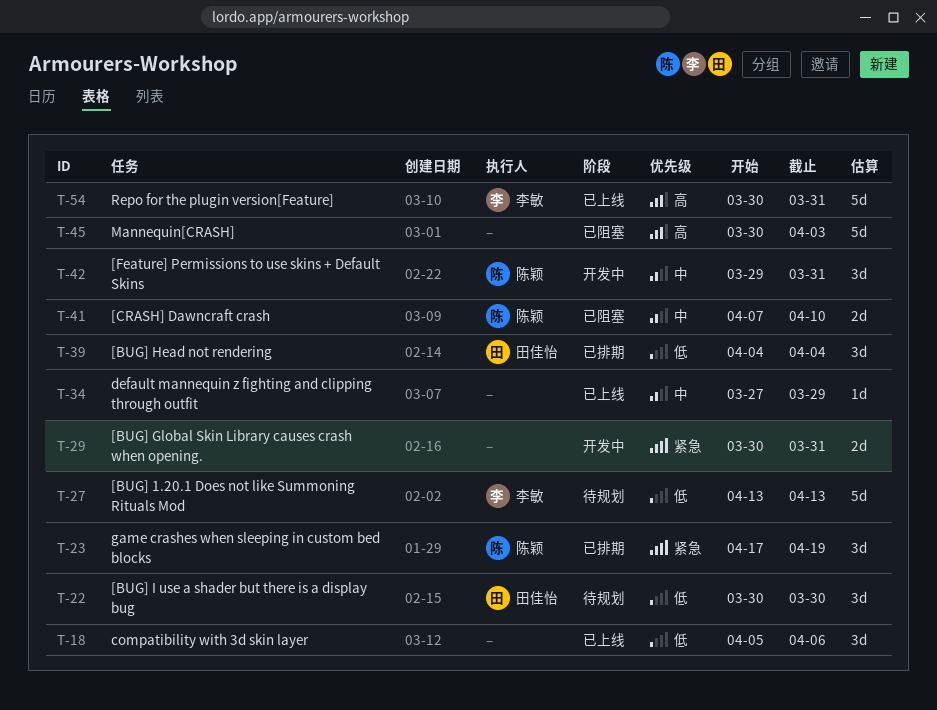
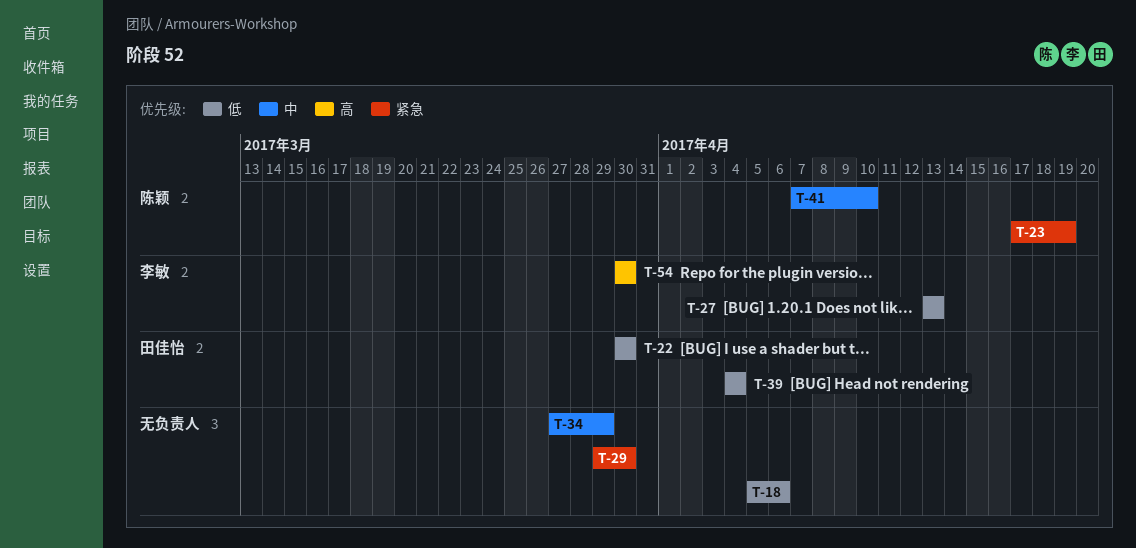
T-29, start: Mar 30 -> Mar 29
T-29, due: Mar 31 -> Mar 30
T-42: present -> none
T-45: present -> none
T-54, due: Mar 31 -> Mar 30

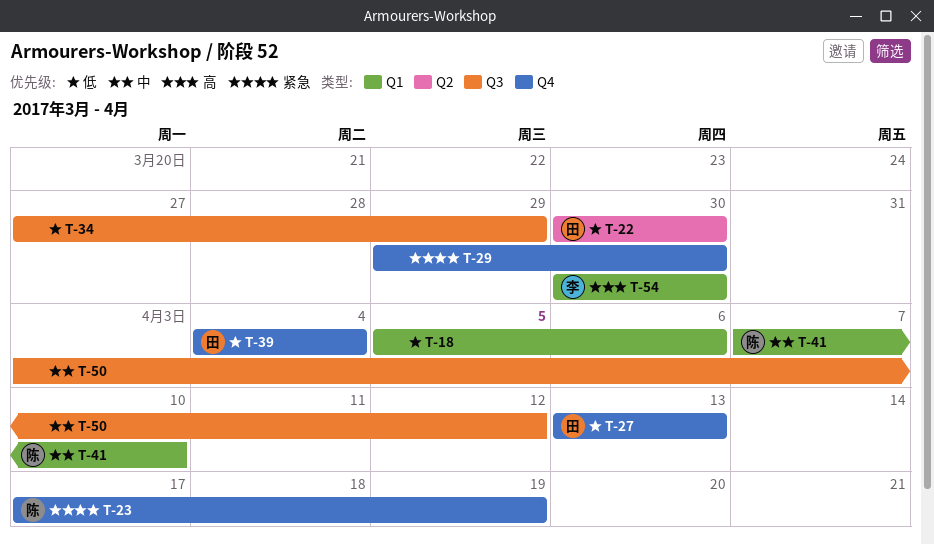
T-27, owner: 李敏 -> 田佳怡
T-34, priority: 中 -> 低
T-50: none -> present

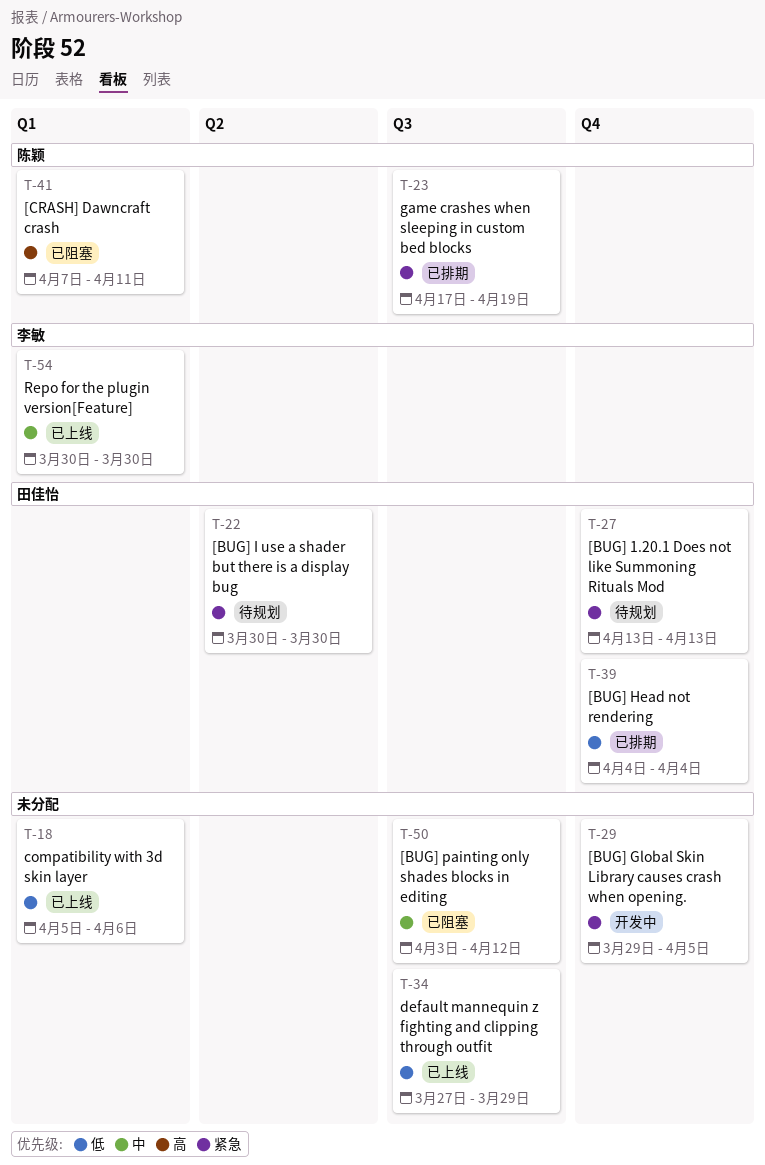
T-22, priority: 低 -> 紧急
T-23, label: Q4 -> Q3
T-27, priority: 低 -> 紧急
T-29, due: Mar 30 -> Apr 5
T-41, priority: 中 -> 高
T-41, due: Apr 10 -> Apr 11
T-54, priority: 高 -> 中

